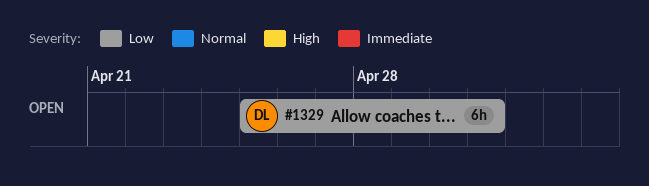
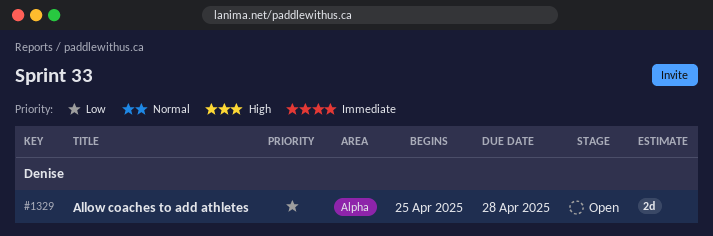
#1329, estimate: 6h -> 2d
#1329, due: May 1 -> Apr 28

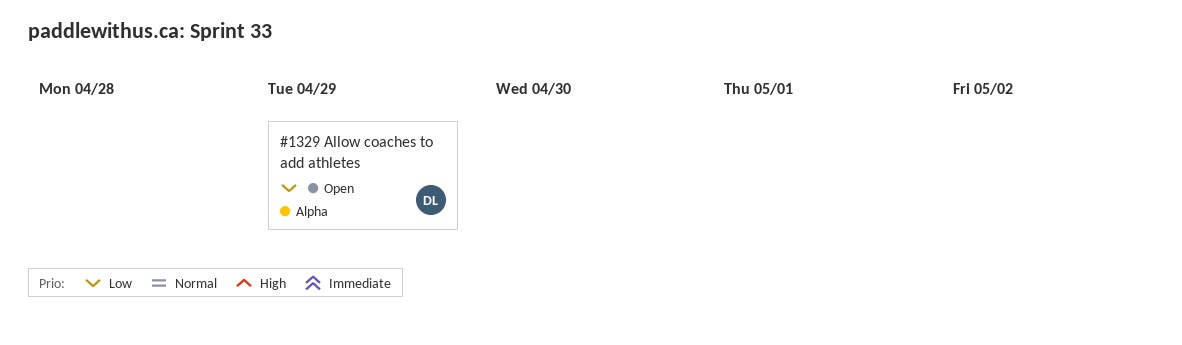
#1329, due: Apr 28 -> Apr 29

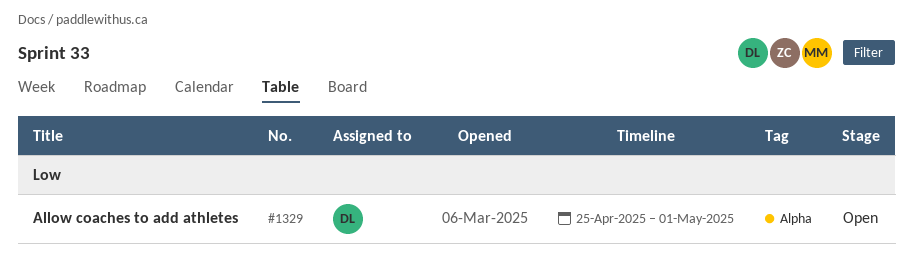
#1329, due: Apr 29 -> May 1

